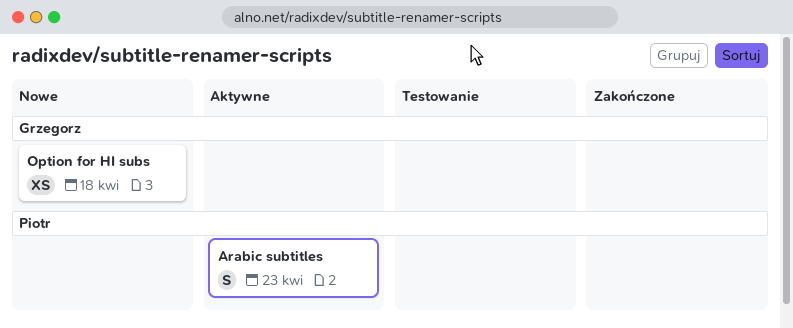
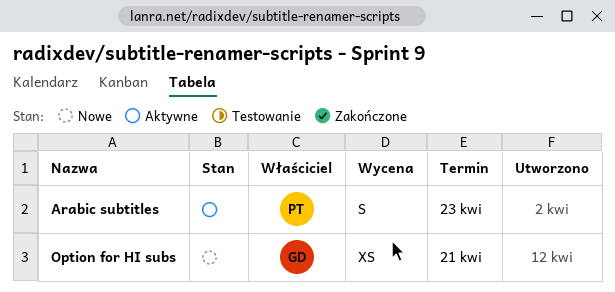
Option for HI subs, due: Apr 18 -> Apr 21

